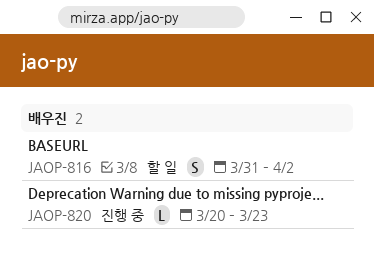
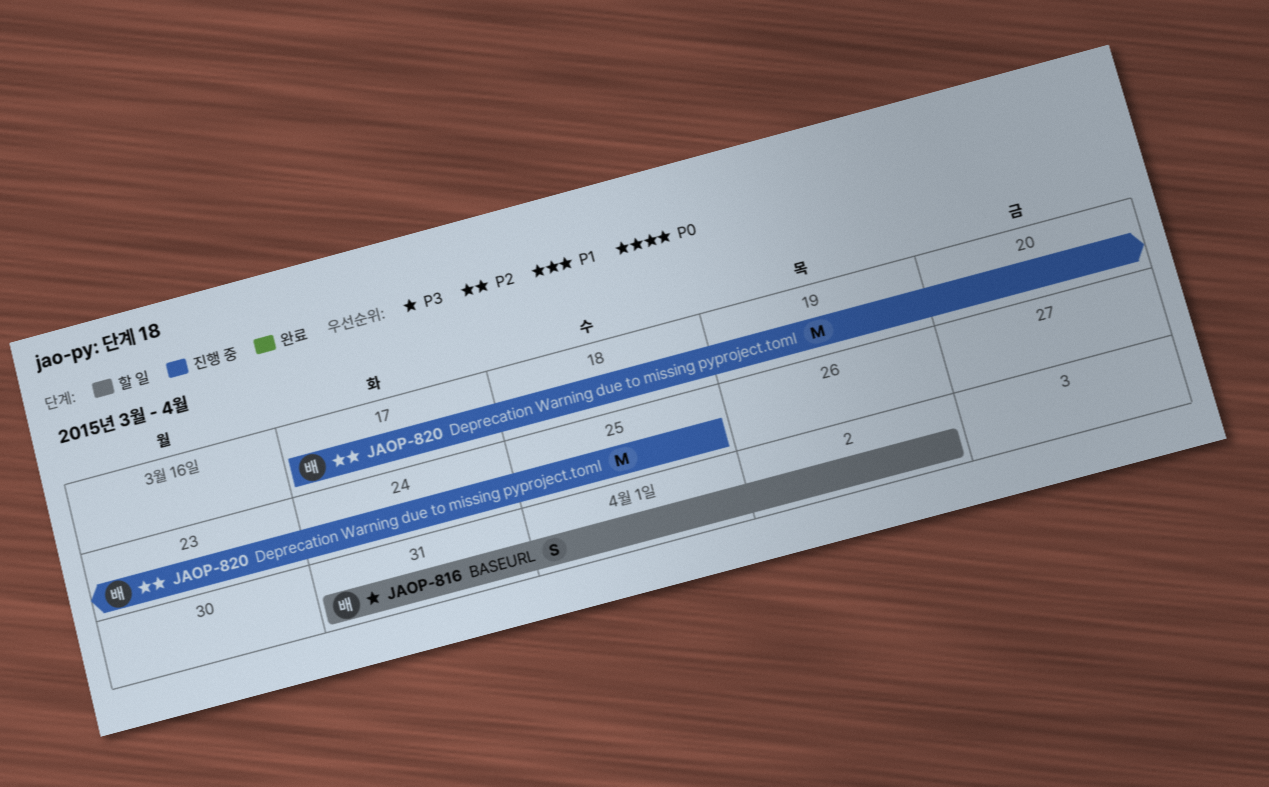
JAOP-820, estimate: L -> M
JAOP-820, start: Mar 20 -> Mar 17
JAOP-820, due: Mar 23 -> Mar 25

